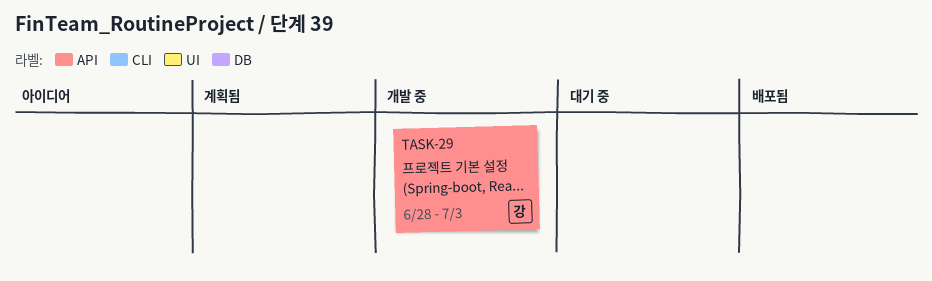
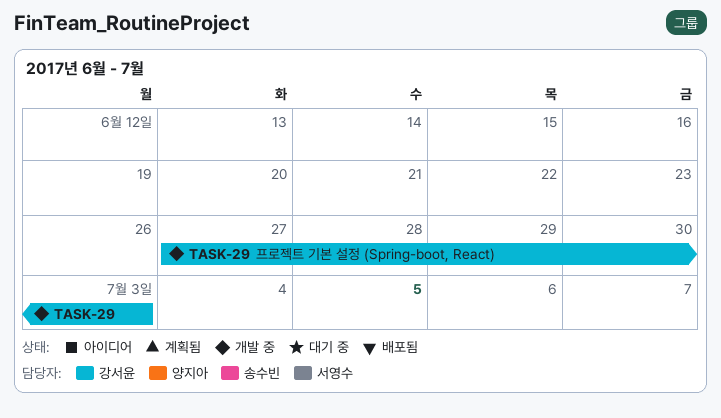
TASK-29, start: Jun 28 -> Jun 27

